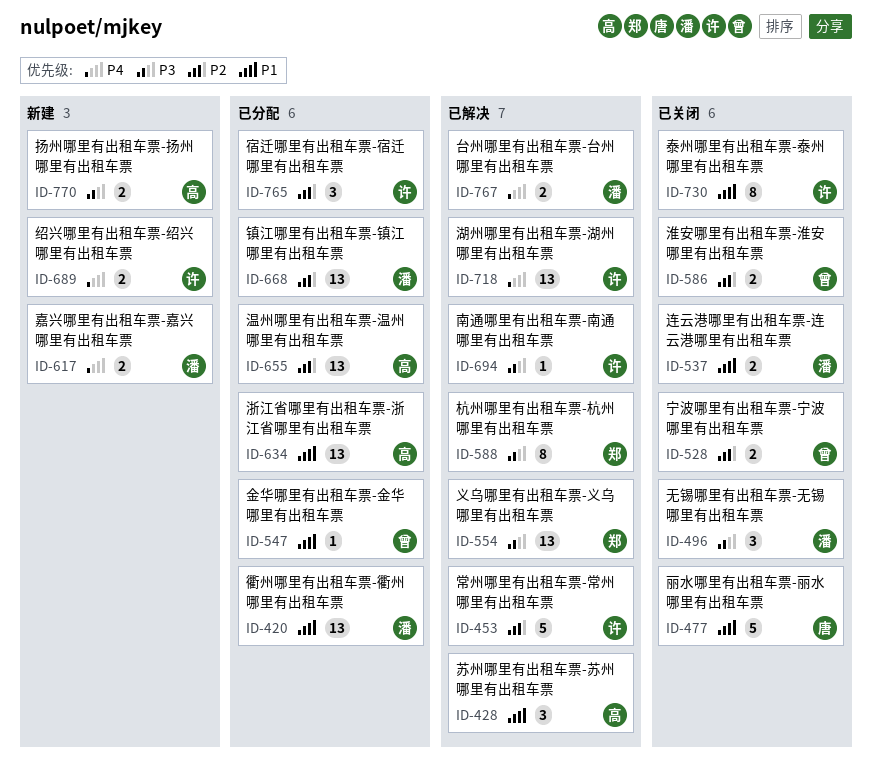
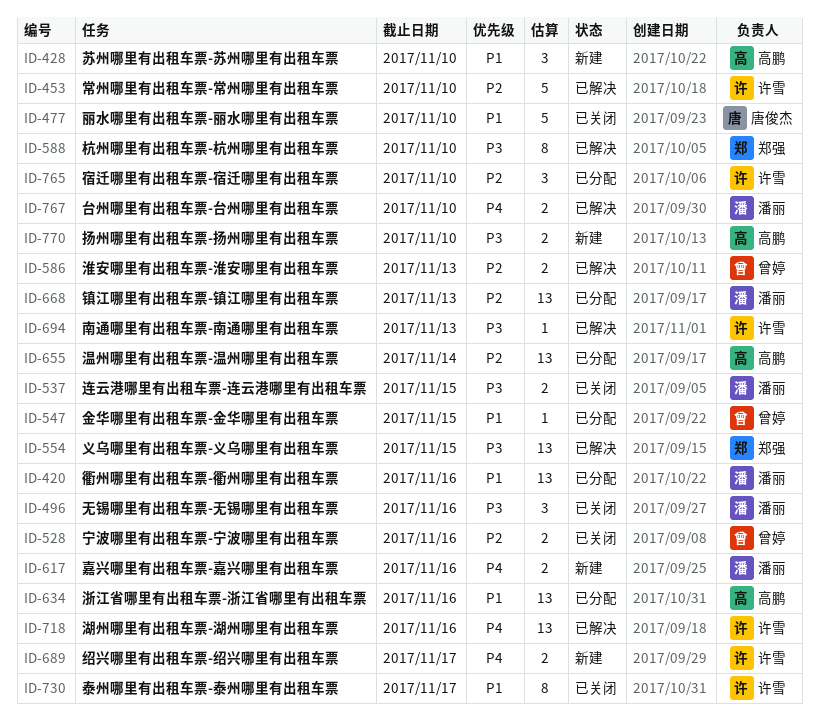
ID-428, status: 已解决 -> 新建
ID-537, priority: P1 -> P3
ID-586, status: 已关闭 -> 已解决

